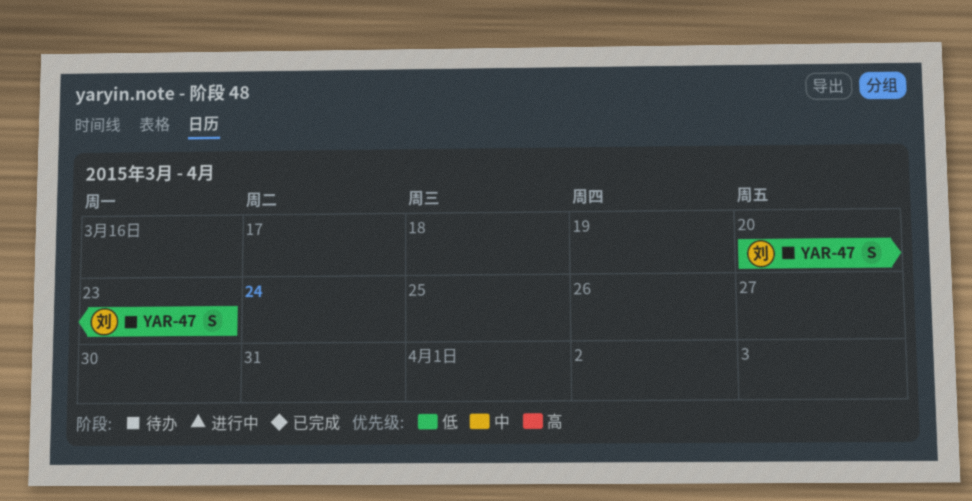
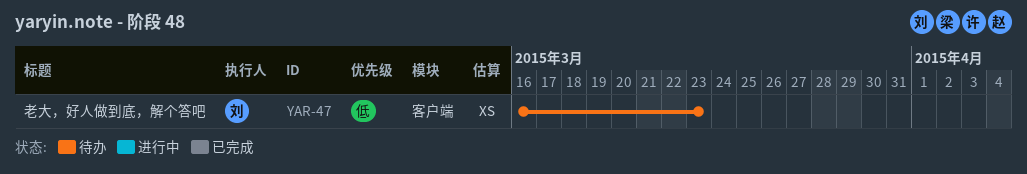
YAR-47, estimate: S -> XS
YAR-47, start: Mar 20 -> Mar 16

